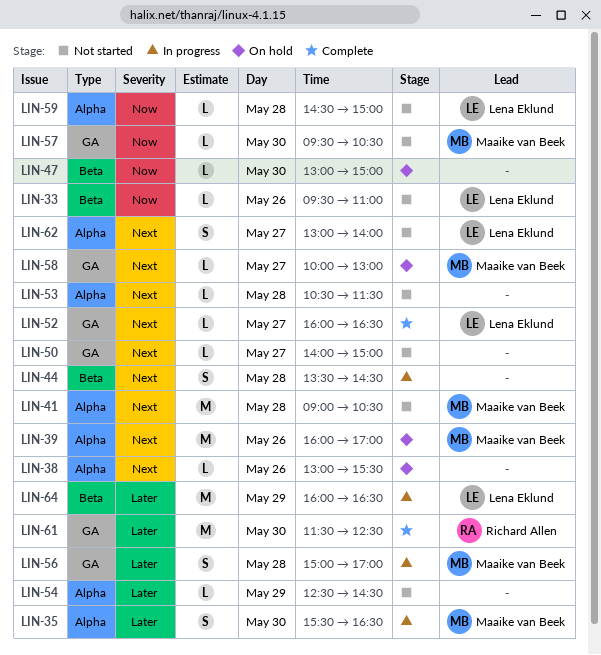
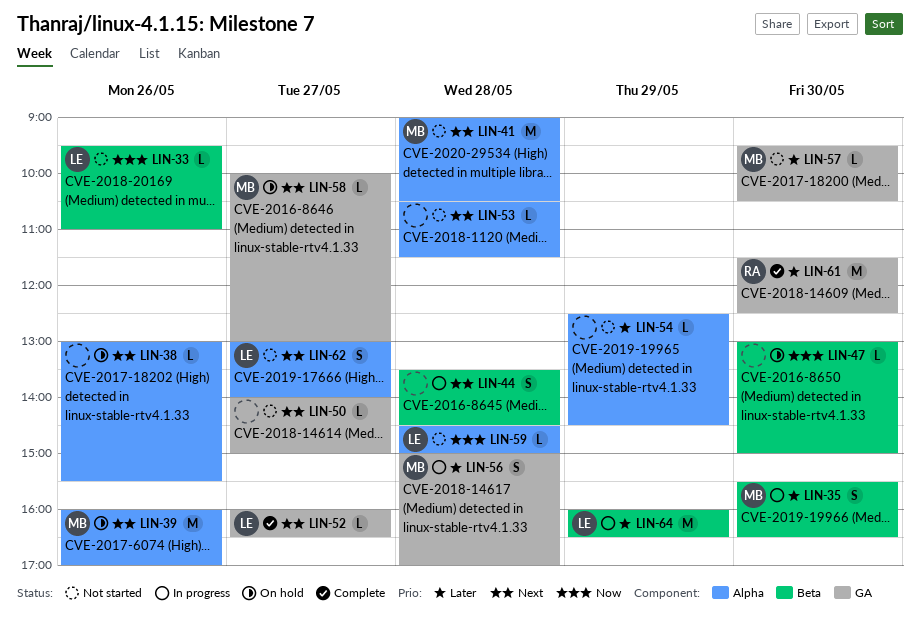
LIN-35, label: Alpha -> Beta
LIN-57, priority: Now -> Later

